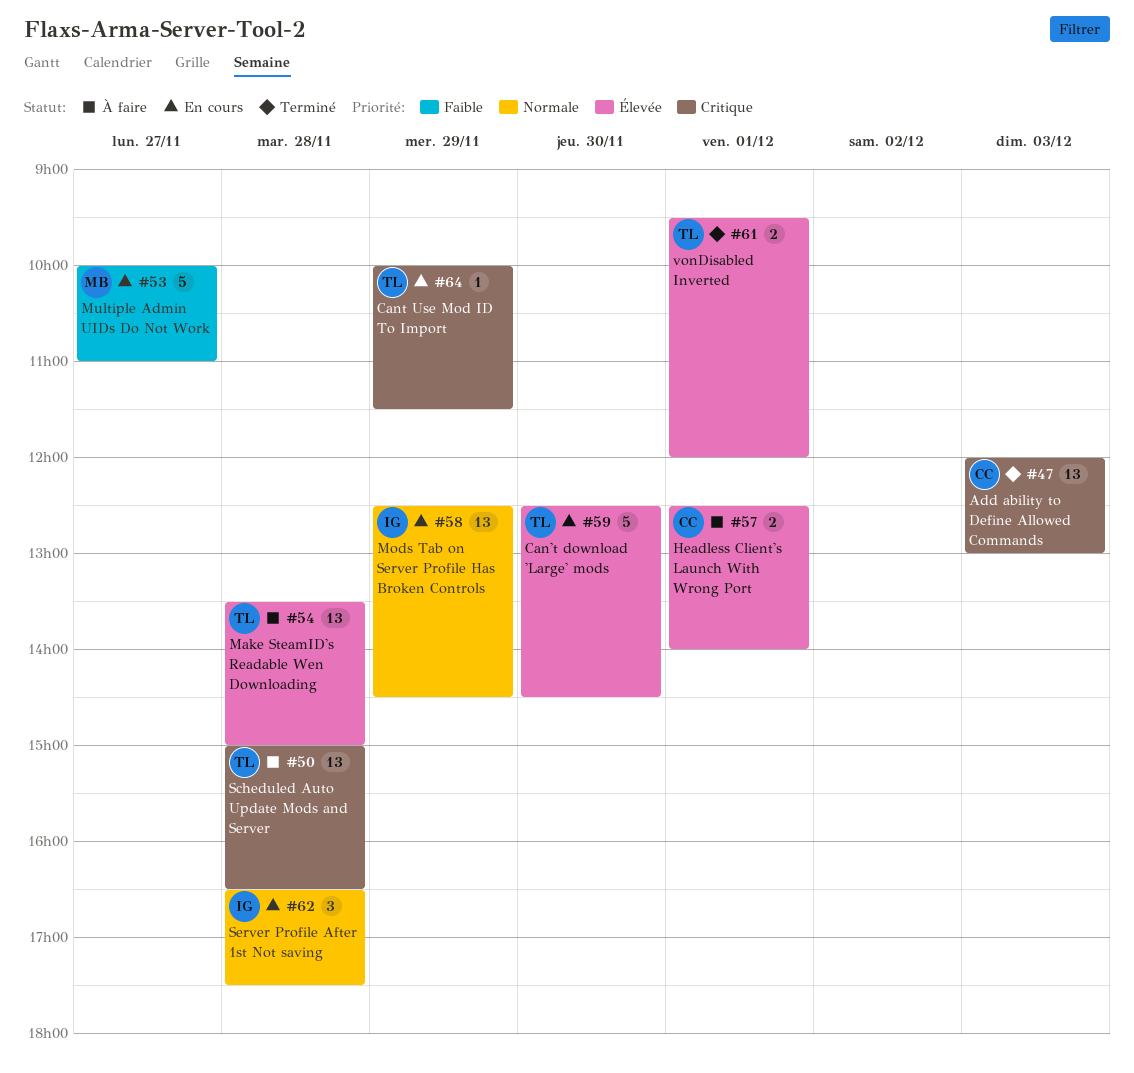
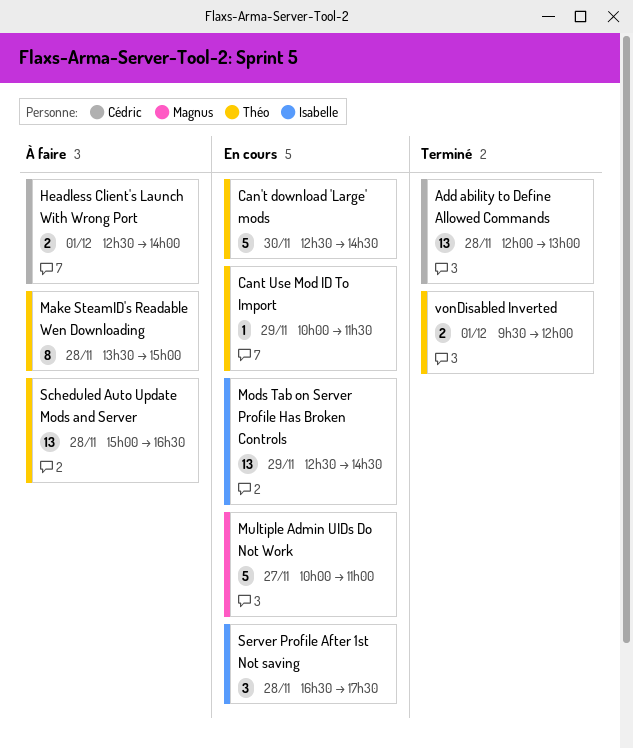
Add ability to Define Allowed Commands, day: Dec 3 -> Nov 28
Make SteamID's Readable Wen Downloading, estimate: 13 -> 8

